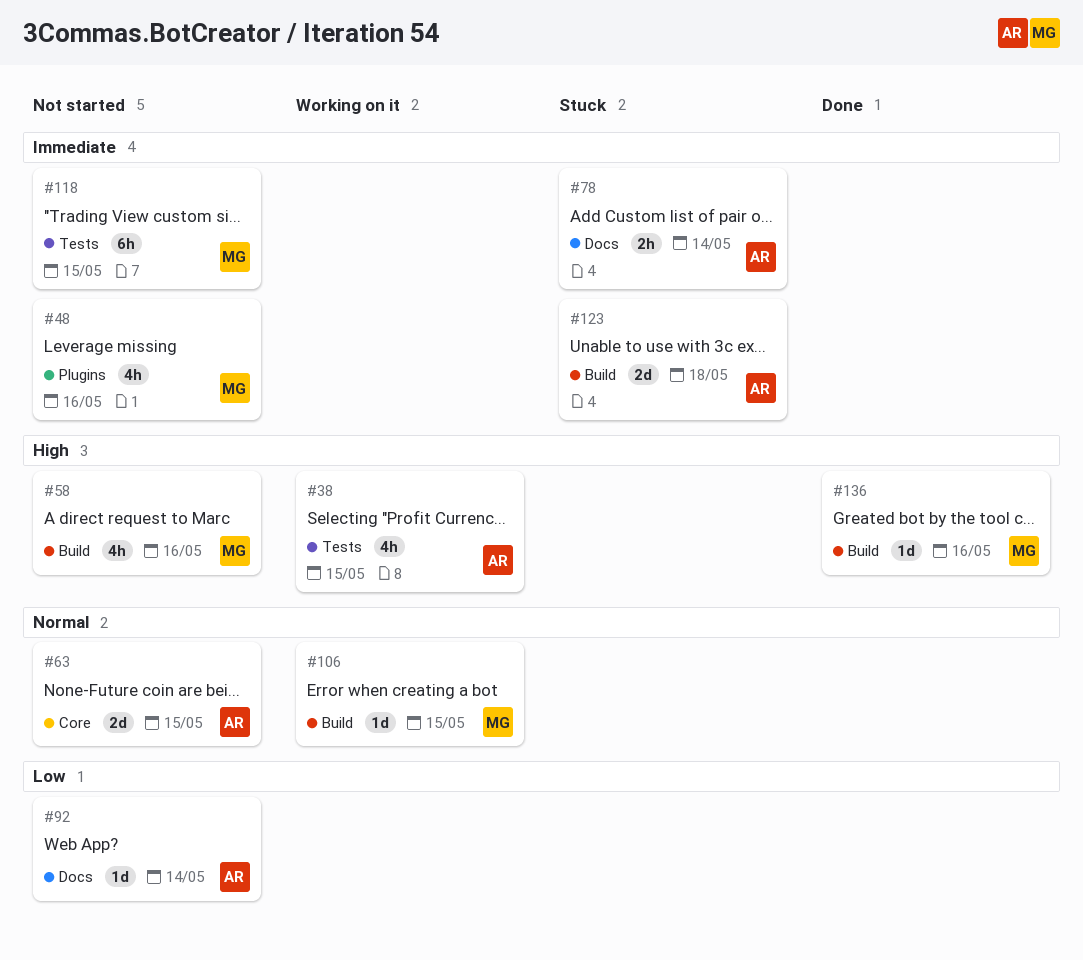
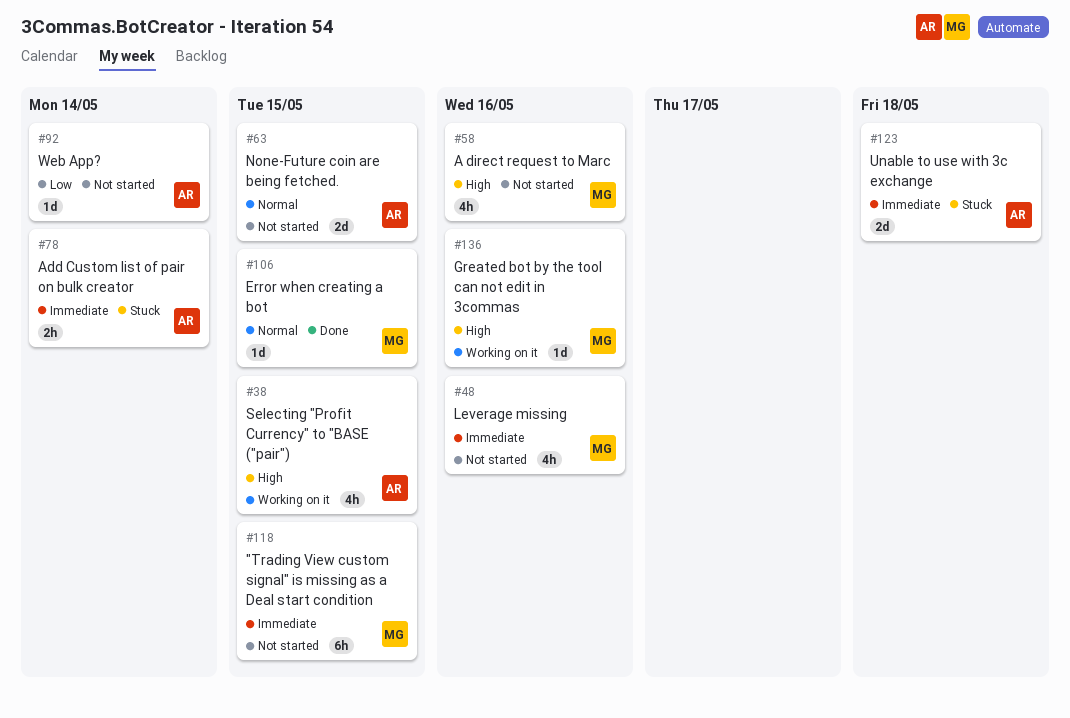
#106, status: Working on it -> Done
#136, status: Done -> Working on it

